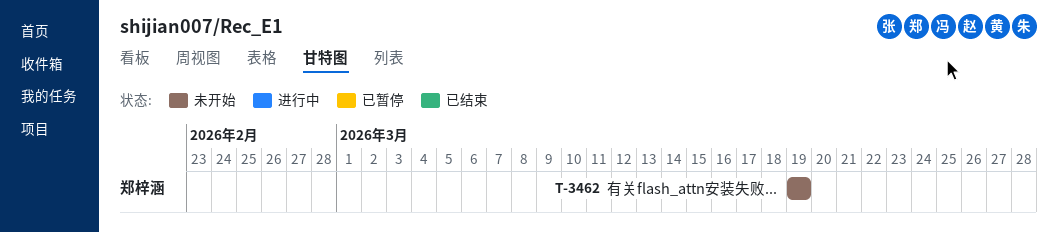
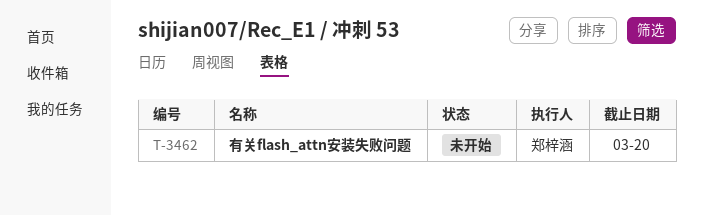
T-3462, due: Mar 19 -> Mar 20

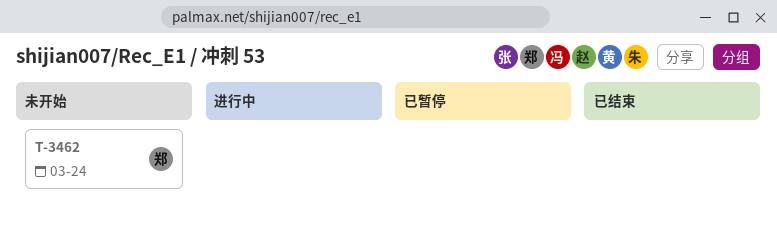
T-3462, due: Mar 20 -> Mar 24

